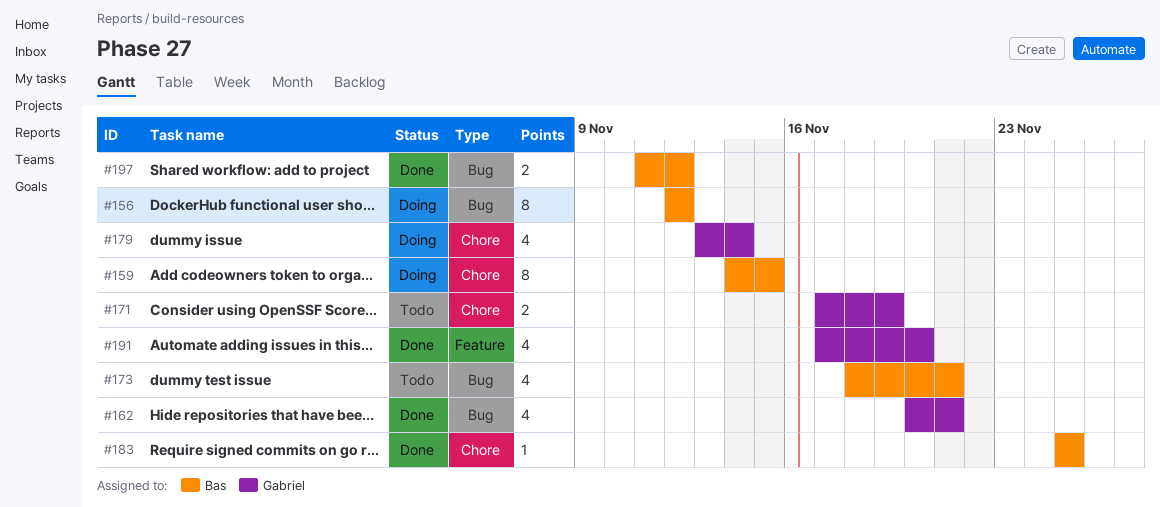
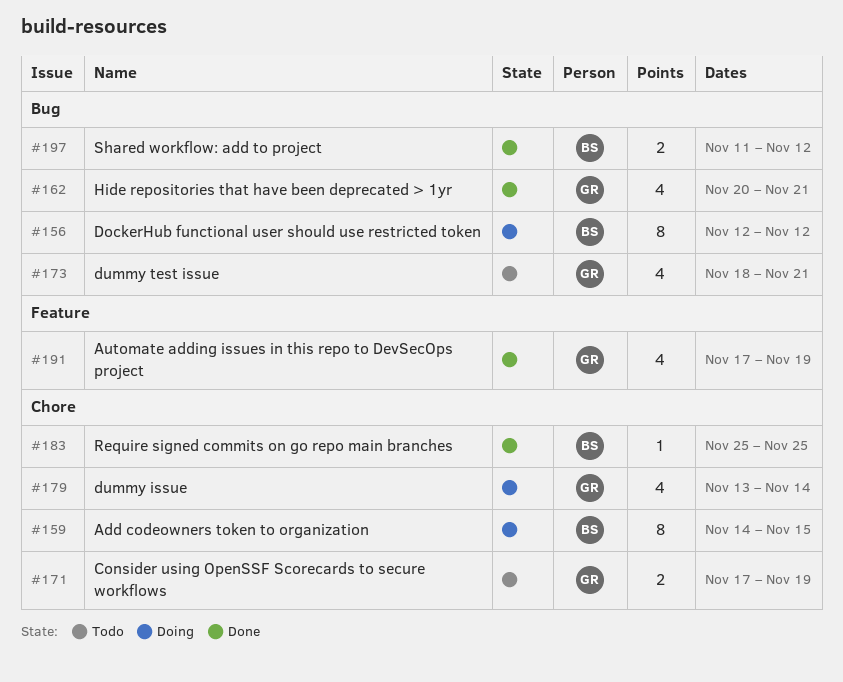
#173, owner: Bas -> Gabriel
#191, due: Nov 20 -> Nov 19

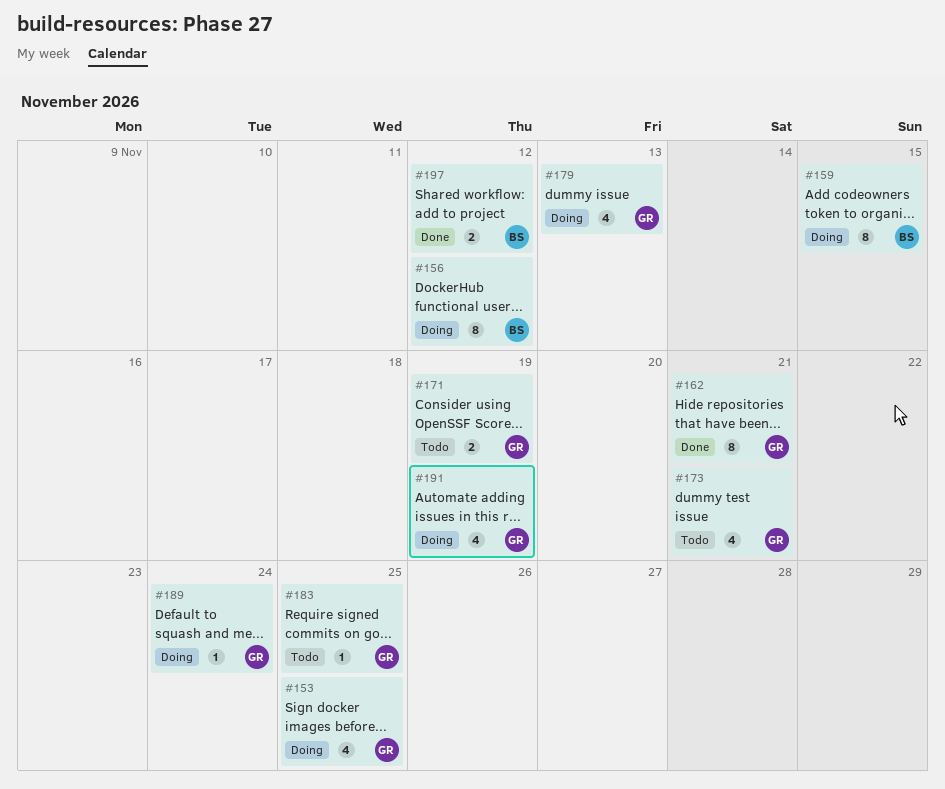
#153: none -> present
#162, estimate: 4 -> 8
#179, due: Nov 14 -> Nov 13
#183, status: Done -> Todo
#183, owner: BS -> GR
#189: none -> present
#191, status: Done -> Doing

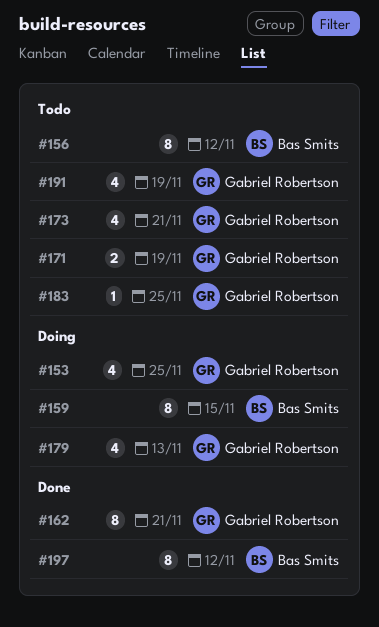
#156, status: Doing -> Todo
#189: present -> none
#191, status: Doing -> Todo
#197, estimate: 2 -> 8

